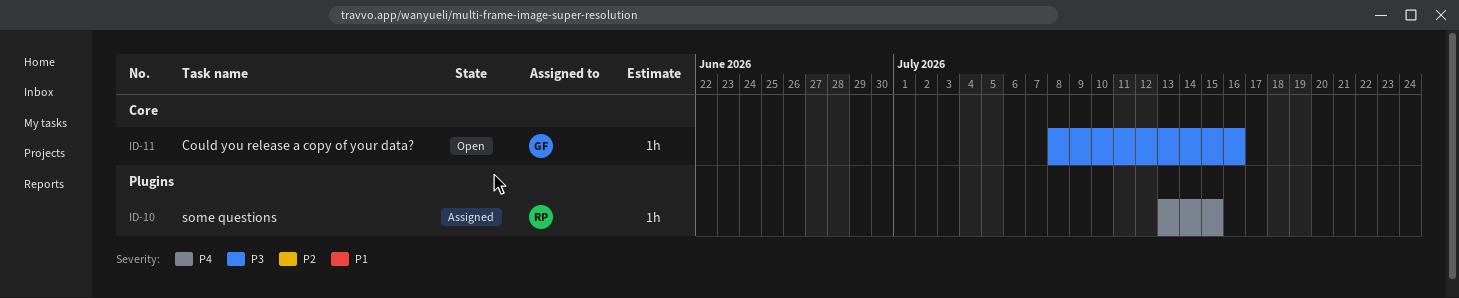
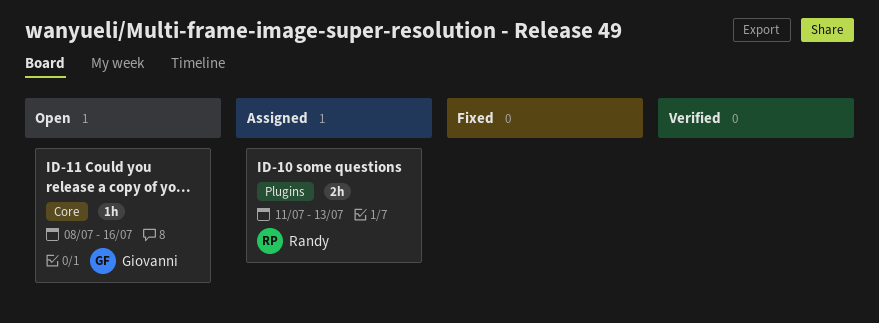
ID-10, estimate: 1h -> 2h
ID-10, start: Jul 13 -> Jul 11
ID-10, due: Jul 15 -> Jul 13

